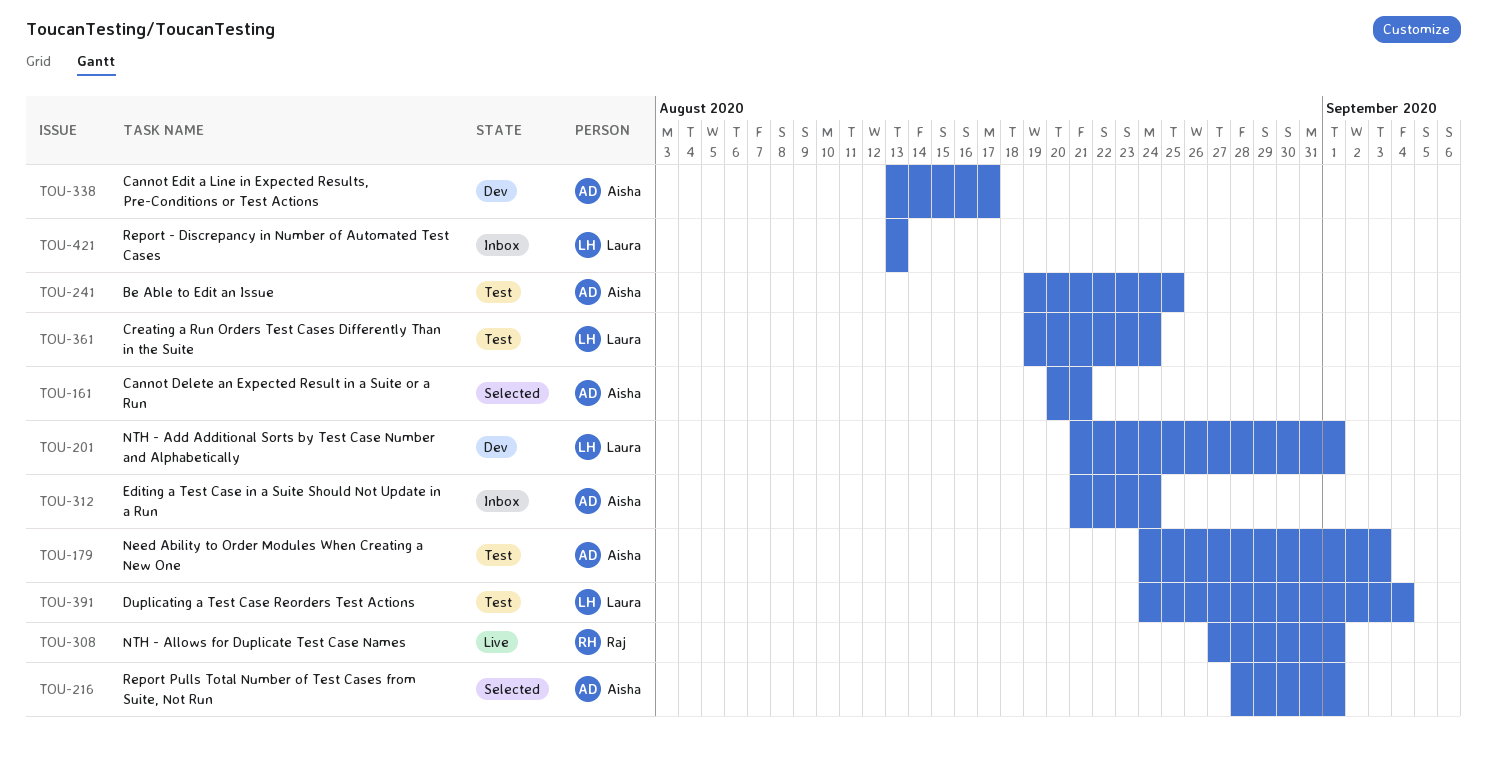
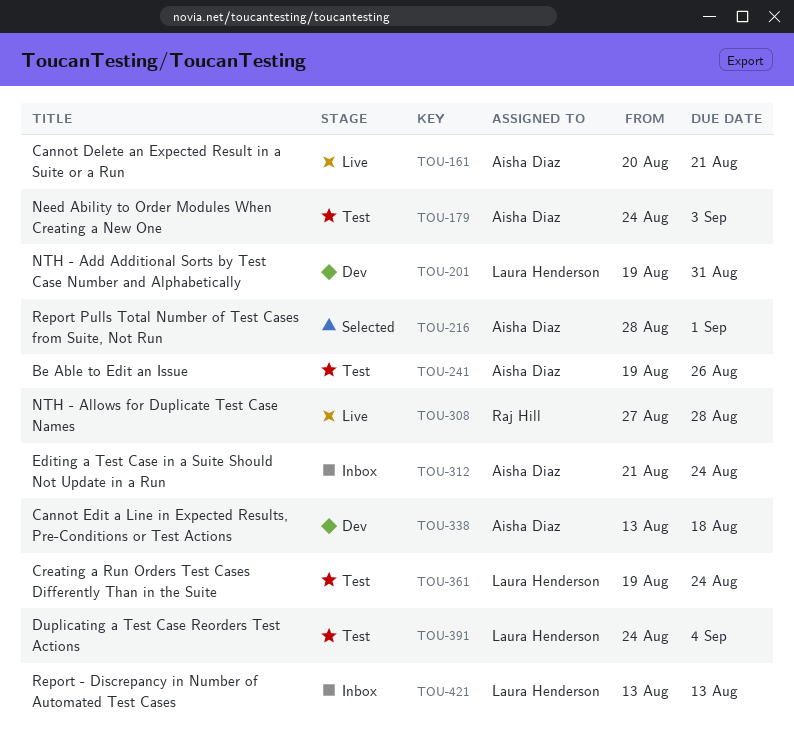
TOU-161, status: Selected -> Live
TOU-201, start: Aug 21 -> Aug 19
TOU-201, due: Sep 1 -> Aug 31
TOU-241, due: Aug 25 -> Aug 26
TOU-308, due: Sep 1 -> Aug 28
TOU-338, due: Aug 17 -> Aug 18

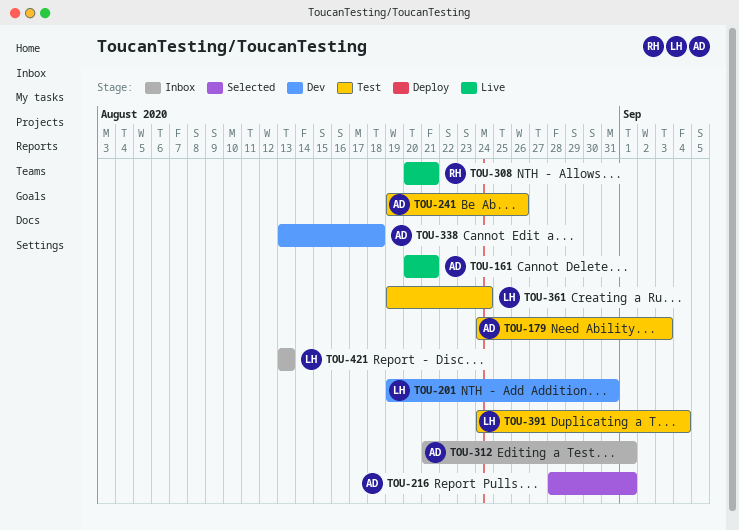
TOU-308, start: Aug 27 -> Aug 20
TOU-308, due: Aug 28 -> Aug 21
TOU-312, due: Aug 24 -> Sep 1

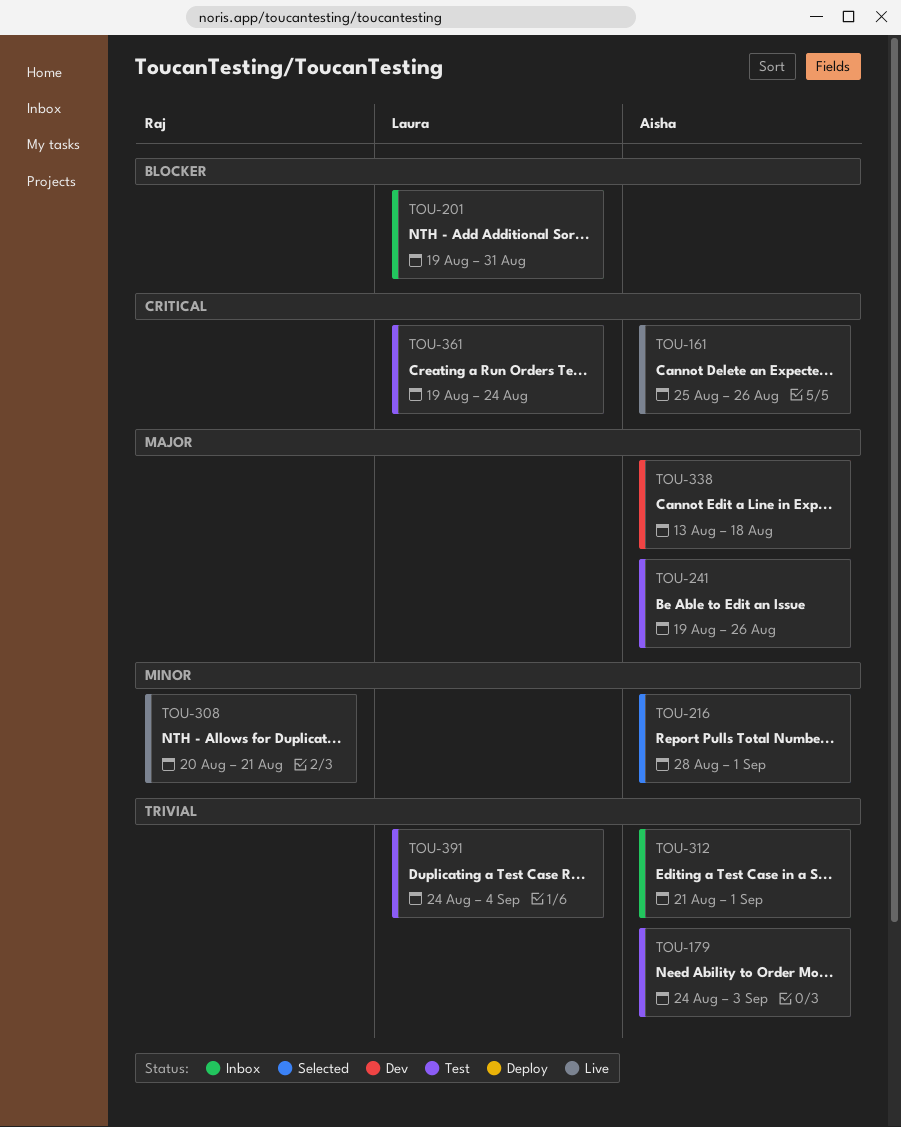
TOU-161, start: Aug 20 -> Aug 25
TOU-161, due: Aug 21 -> Aug 26
TOU-201, status: Dev -> Inbox
TOU-421: present -> none

